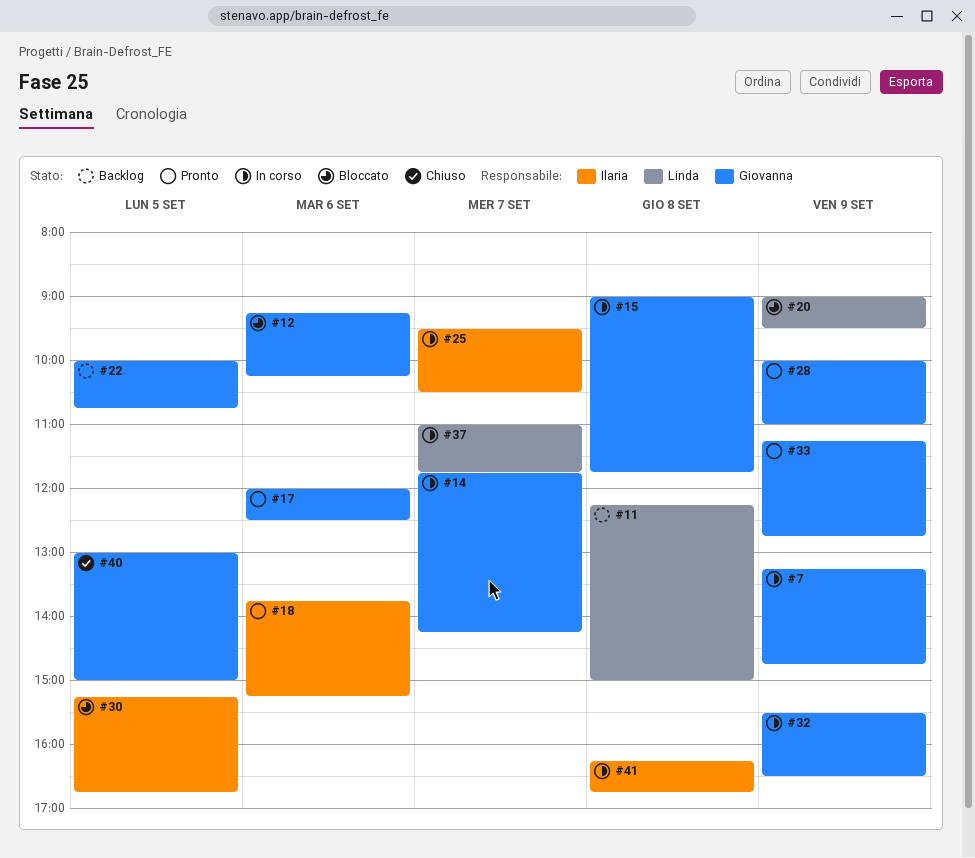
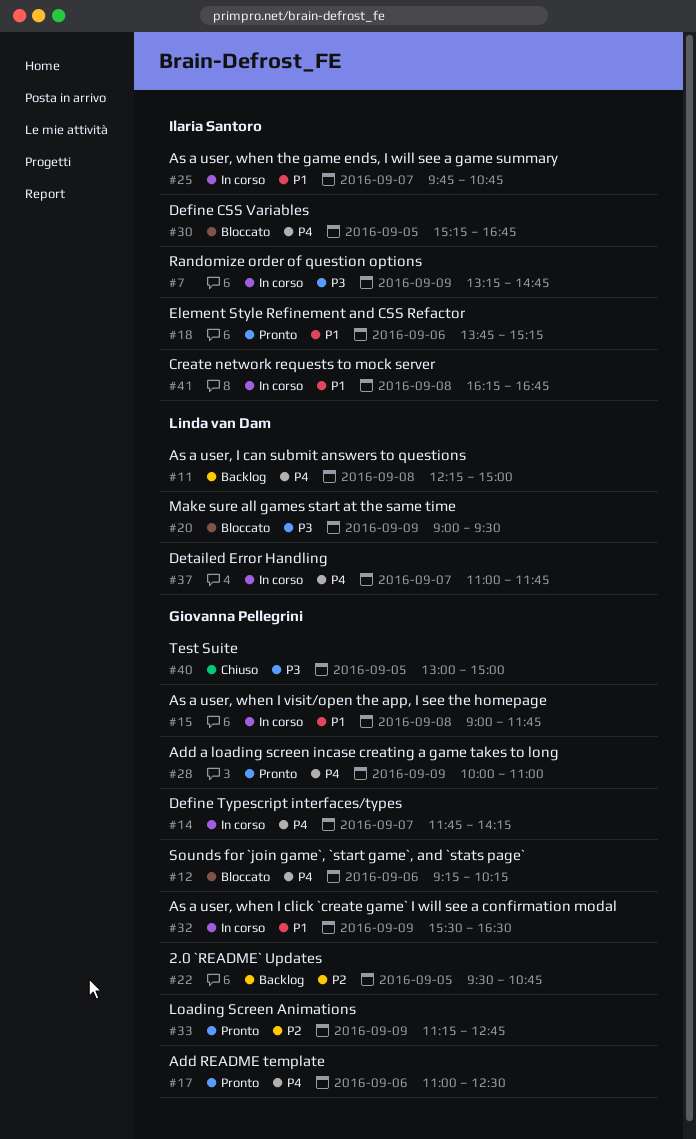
#7, owner: Giovanna Pellegrini -> Ilaria Santoro
#17, begins: 12:00 -> 11:00
#22, begins: 10:00 -> 09:30
#25, begins: 09:30 -> 09:45
#25, ends: 10:30 -> 10:45

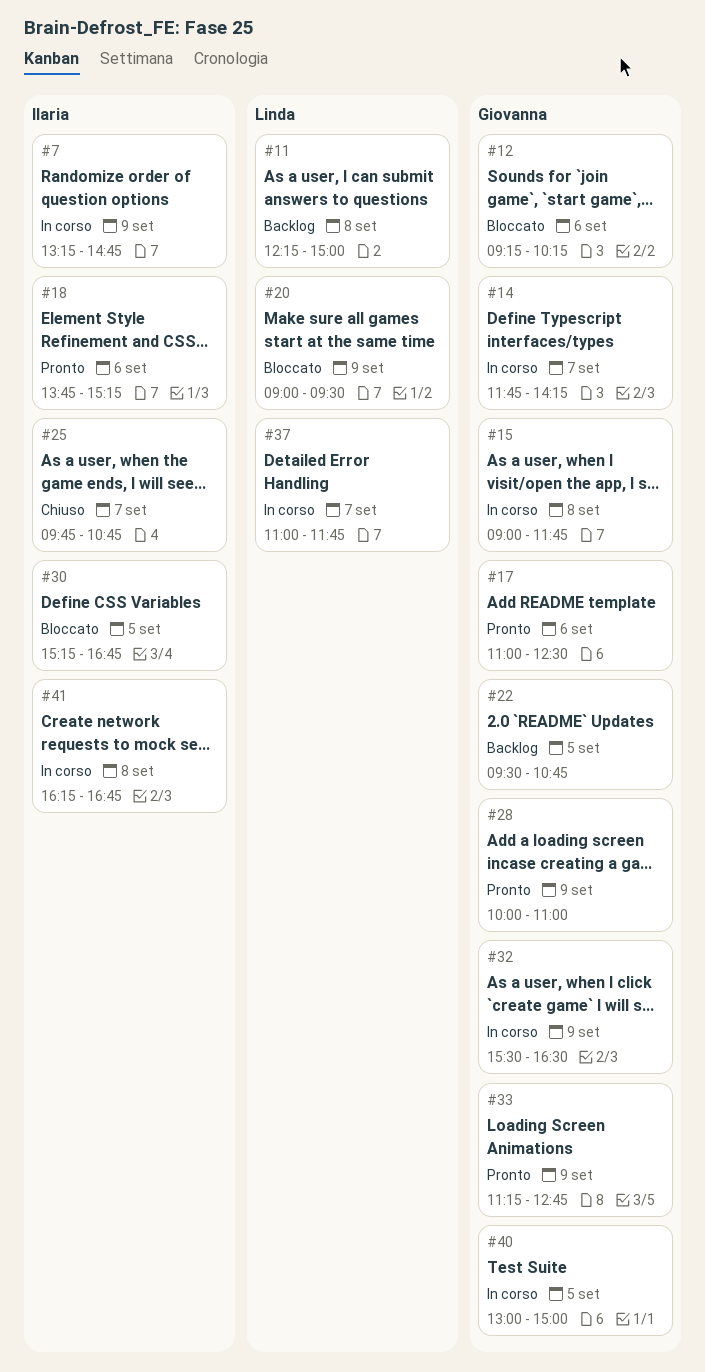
#25, status: In corso -> Chiuso
#40, status: Chiuso -> In corso

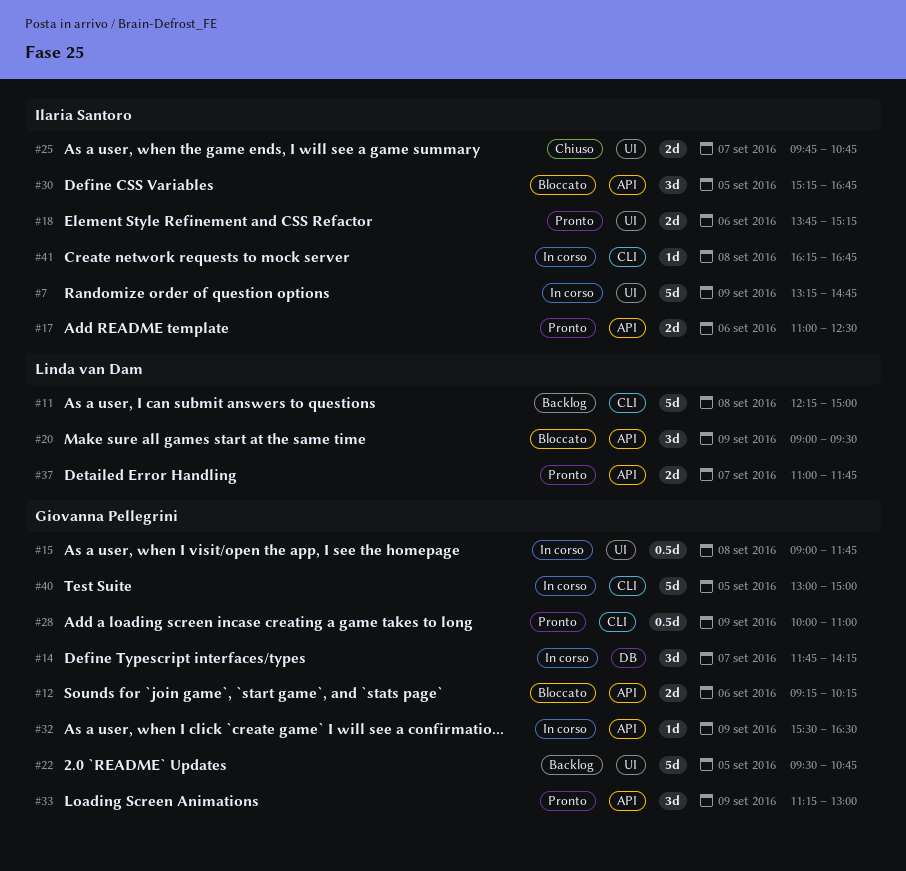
#17, owner: Giovanna Pellegrini -> Ilaria Santoro
#33, ends: 12:45 -> 13:00
#37, status: In corso -> Pronto

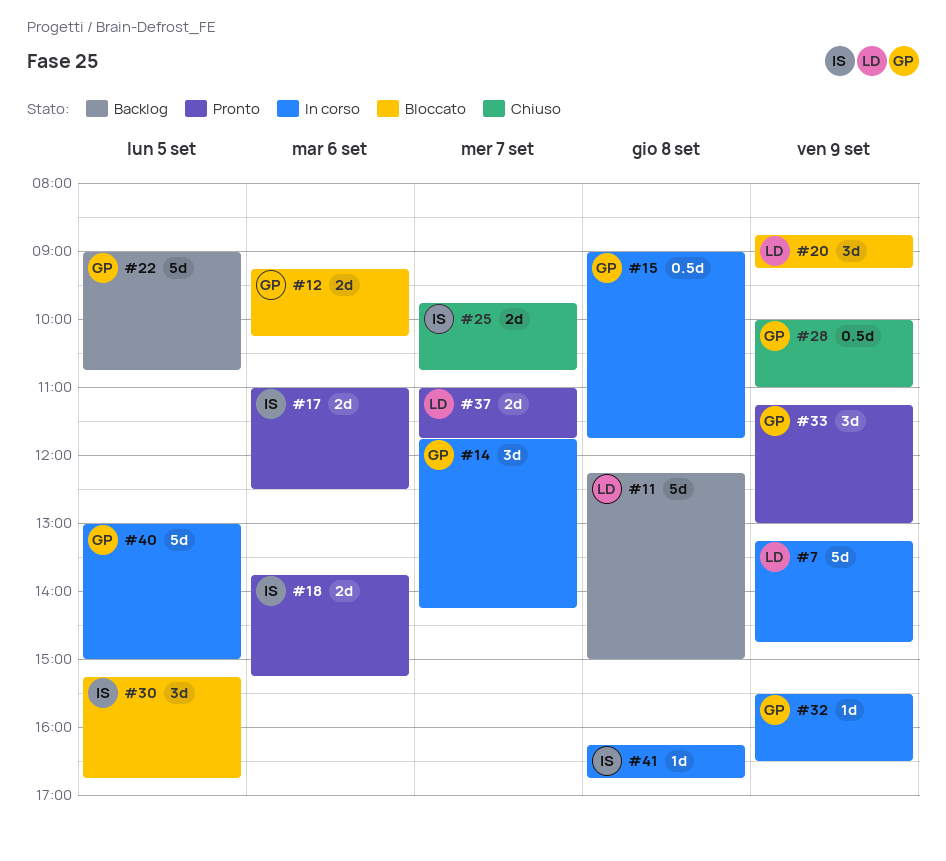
#7, owner: Ilaria Santoro -> Linda van Dam
#20, begins: 09:00 -> 08:45
#20, ends: 09:30 -> 09:15
#22, begins: 09:30 -> 09:00
#28, status: Pronto -> Chiuso

